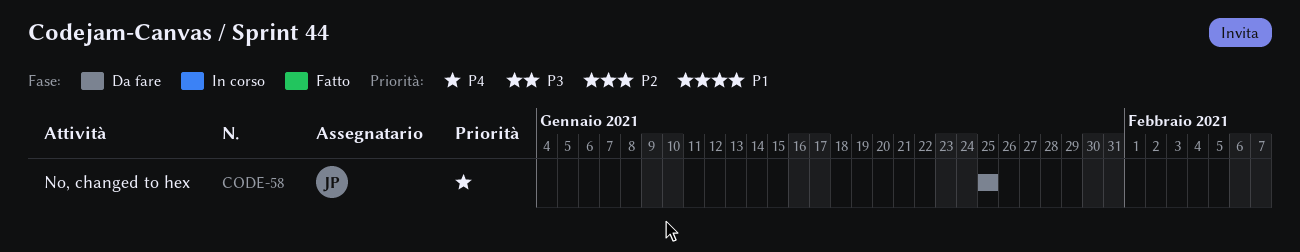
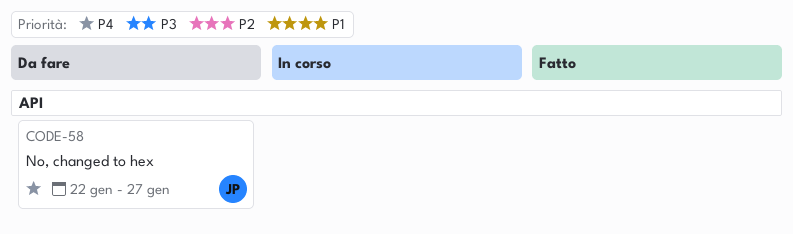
CODE-58, start: Jan 25 -> Jan 22
CODE-58, due: Jan 25 -> Jan 27

